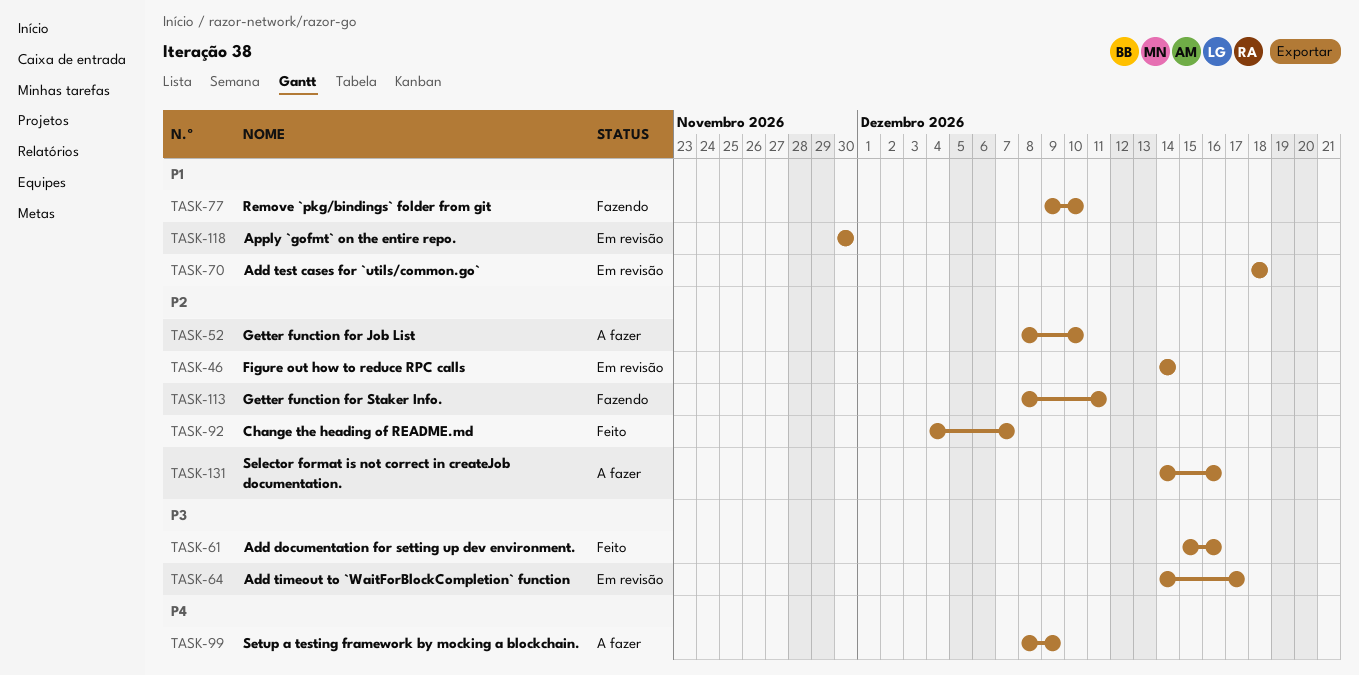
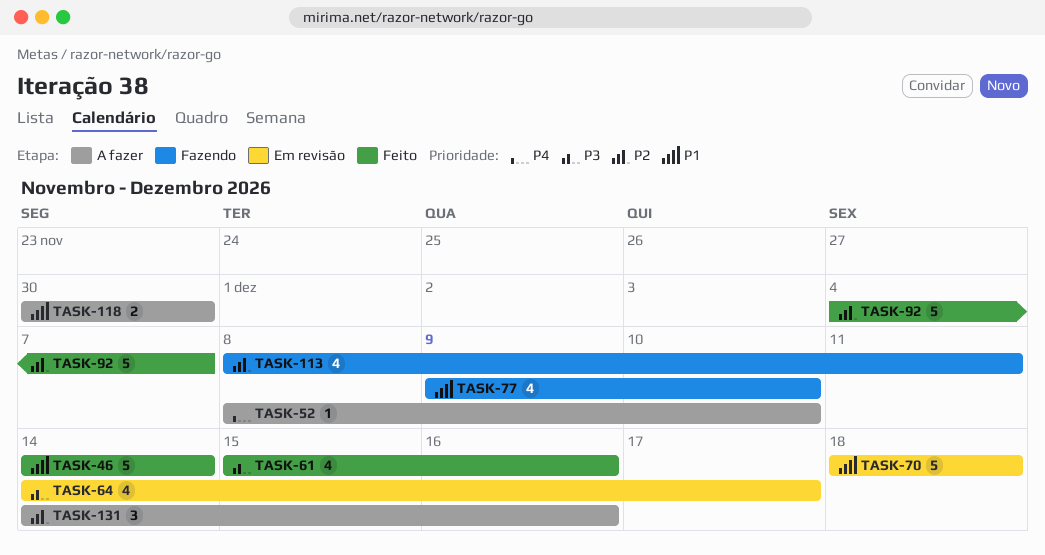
TASK-46, status: Em revisão -> Feito
TASK-46, priority: P2 -> P1
TASK-52, priority: P2 -> P4
TASK-99: present -> none
TASK-118, status: Em revisão -> A fazer

